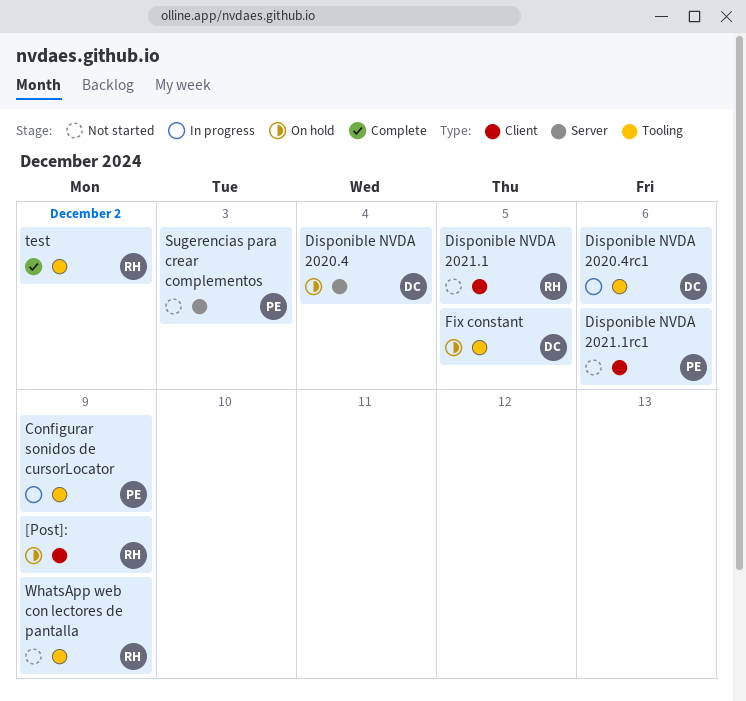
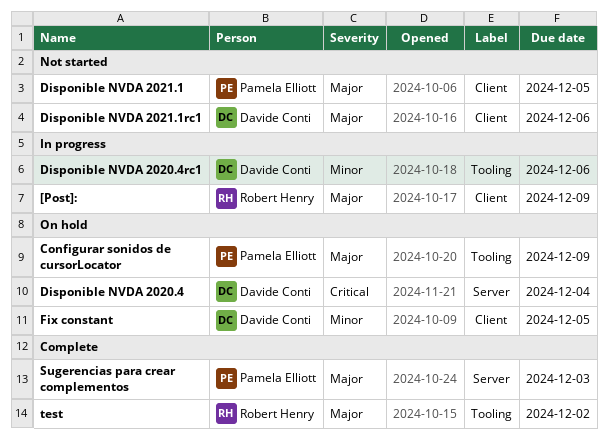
[Post]:, status: On hold -> In progress
Configurar sonidos de cursorLocator, status: In progress -> On hold
Disponible NVDA 2021.1, owner: Robert Henry -> Pamela Elliott
Disponible NVDA 2021.1rc1, owner: Pamela Elliott -> Davide Conti
Fix constant, label: Tooling -> Client
Sugerencias para crear complementos, status: Not started -> Complete
WhatsApp web con lectores de pantalla: present -> none

